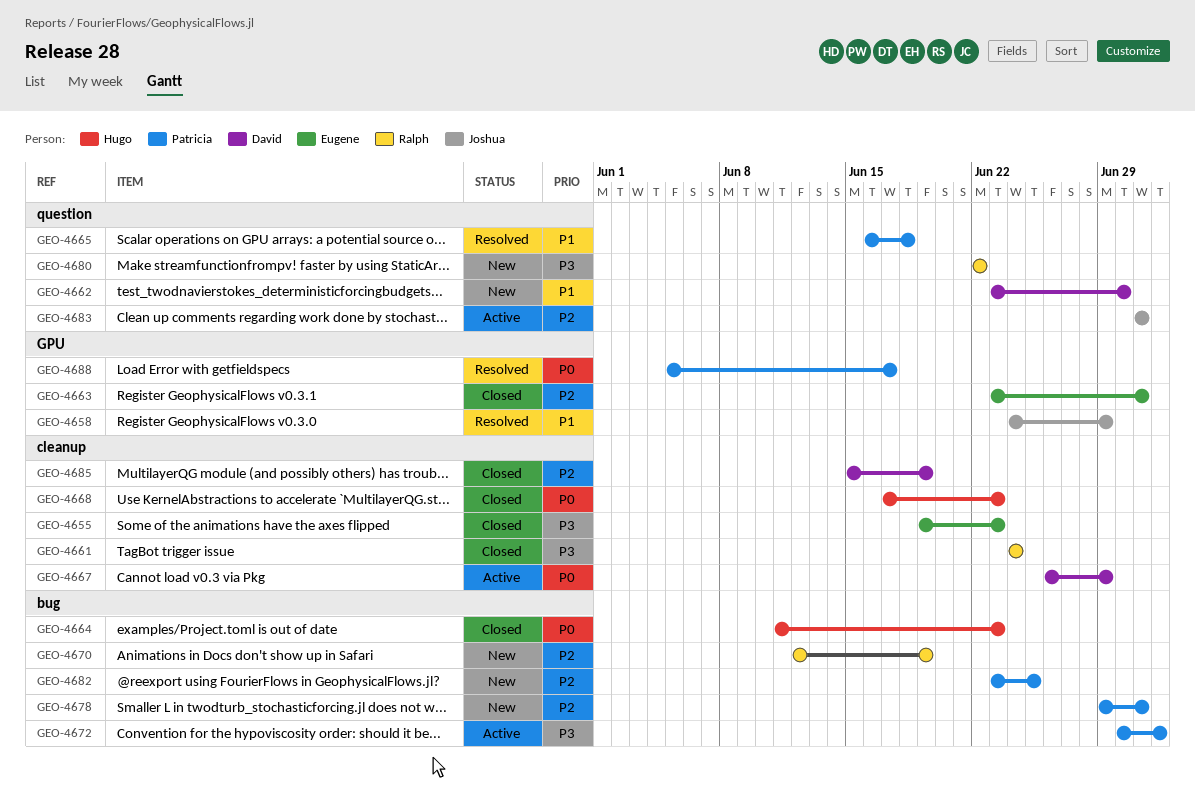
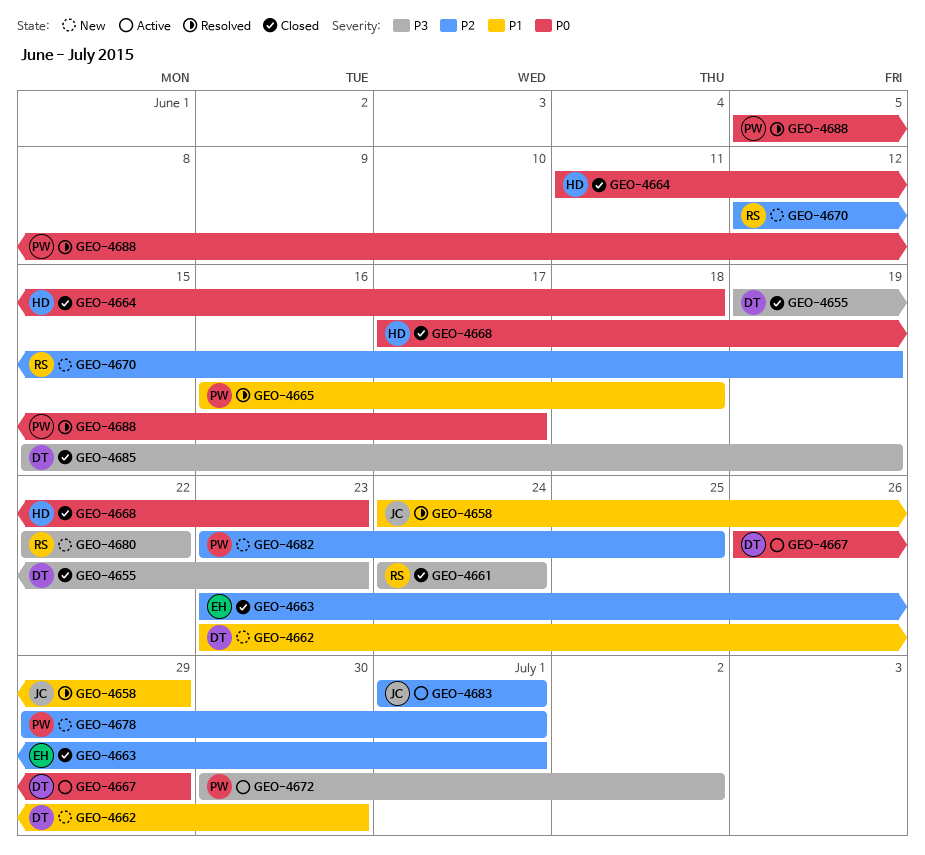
GEO-4655, owner: Eugene -> David
GEO-4664, due: Jun 23 -> Jun 18
GEO-4685, priority: P2 -> P3

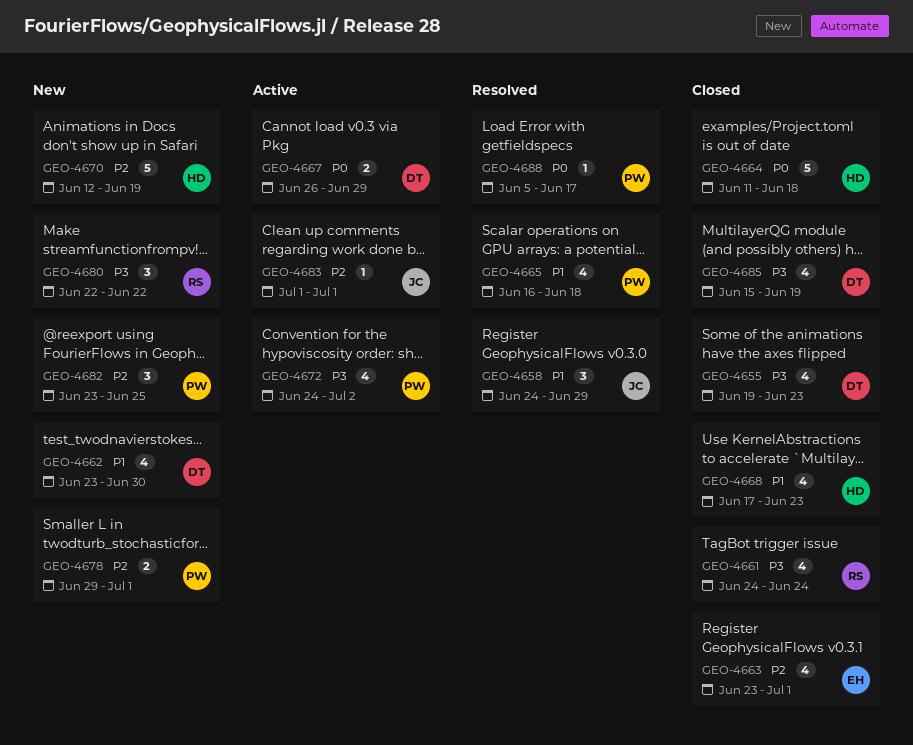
GEO-4668, priority: P0 -> P1
GEO-4670, owner: RS -> HD
GEO-4672, start: Jun 30 -> Jun 24

